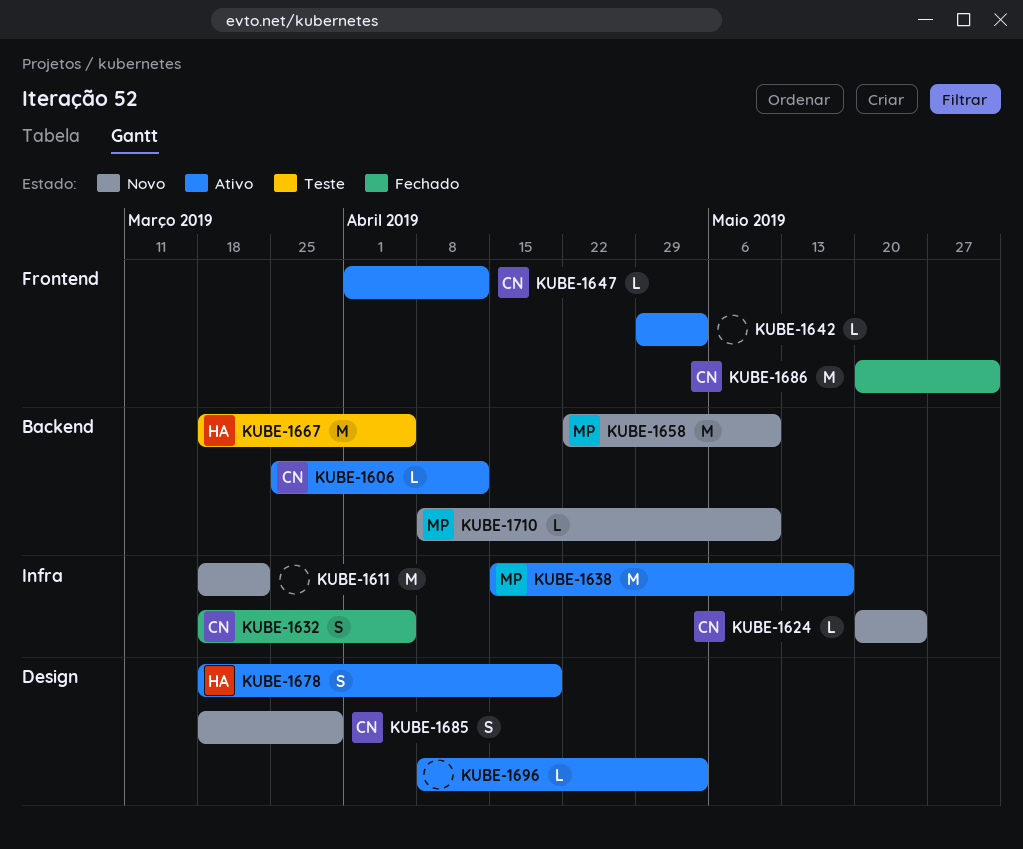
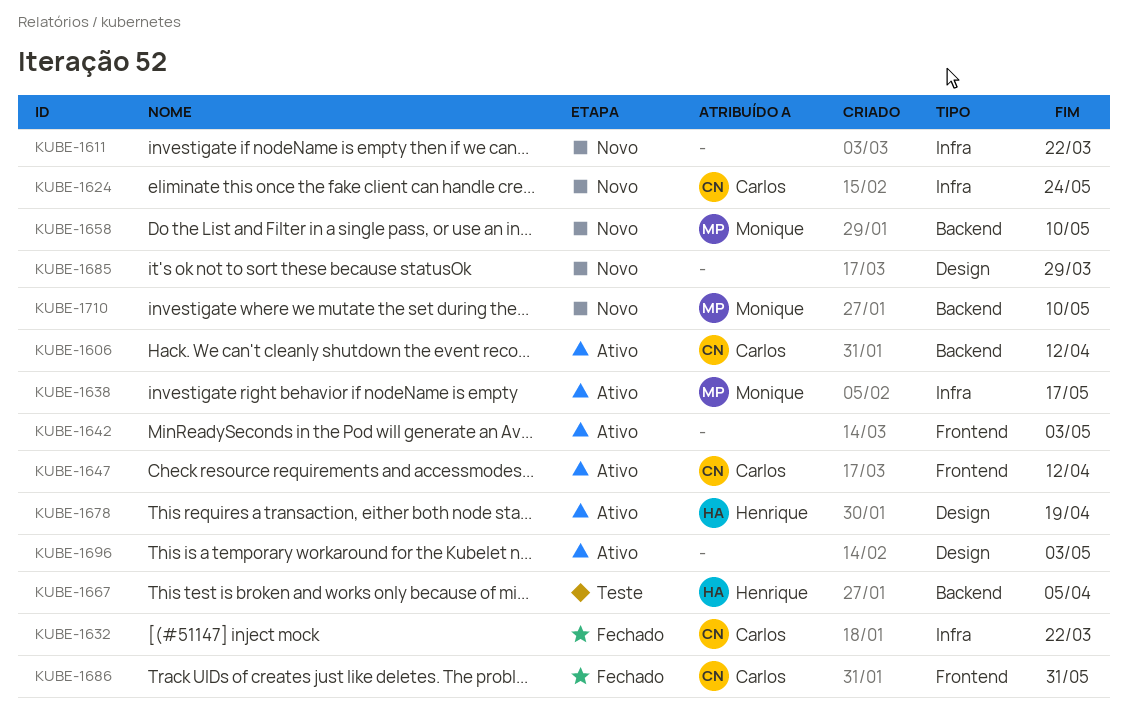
KUBE-1632, due: Apr 5 -> Mar 22
KUBE-1685, owner: Carlos -> none

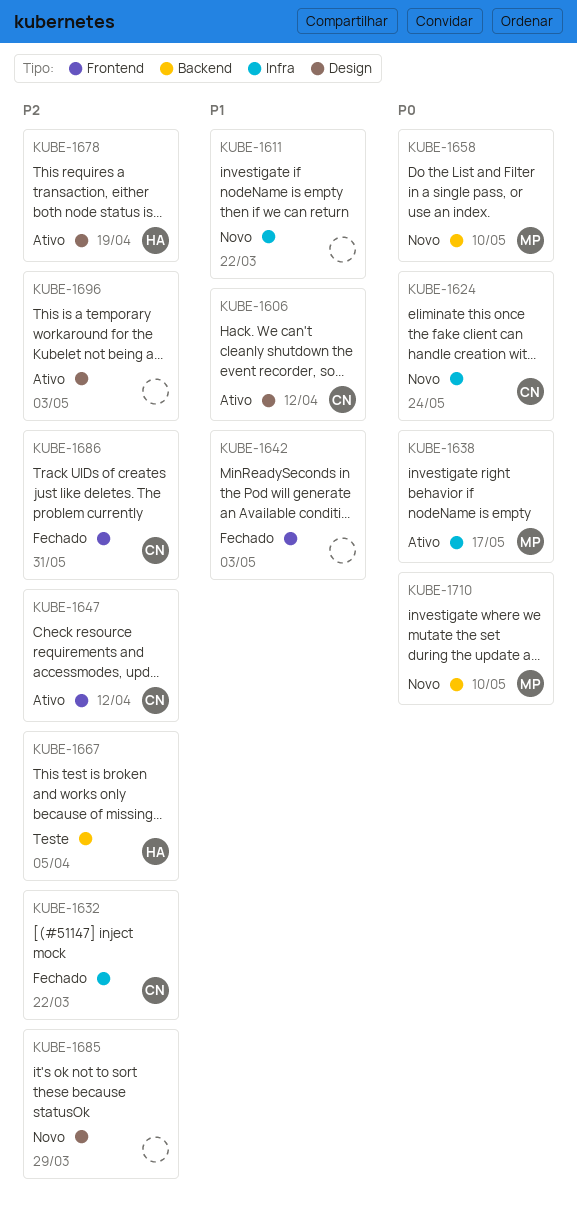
KUBE-1606, label: Backend -> Design
KUBE-1642, status: Ativo -> Fechado

